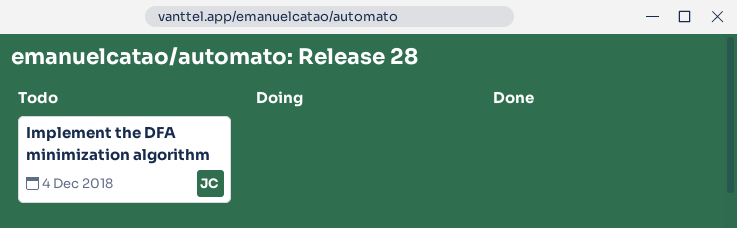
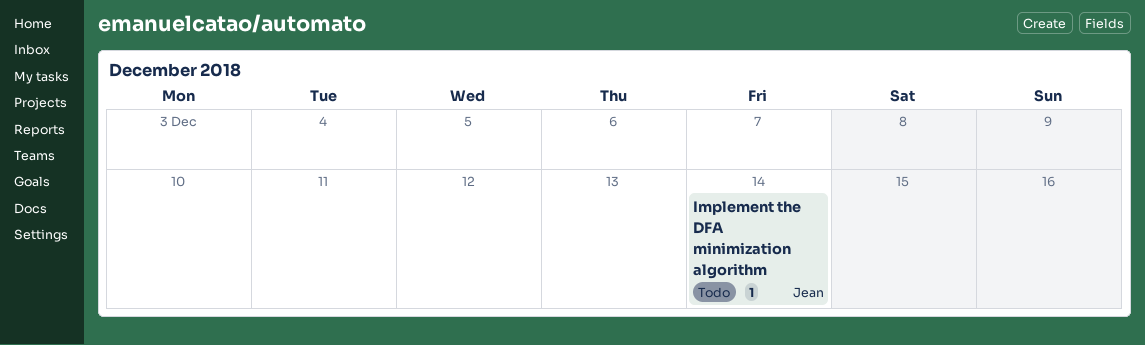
Implement the DFA minimization algorithm, due: Dec 4 -> Dec 14

